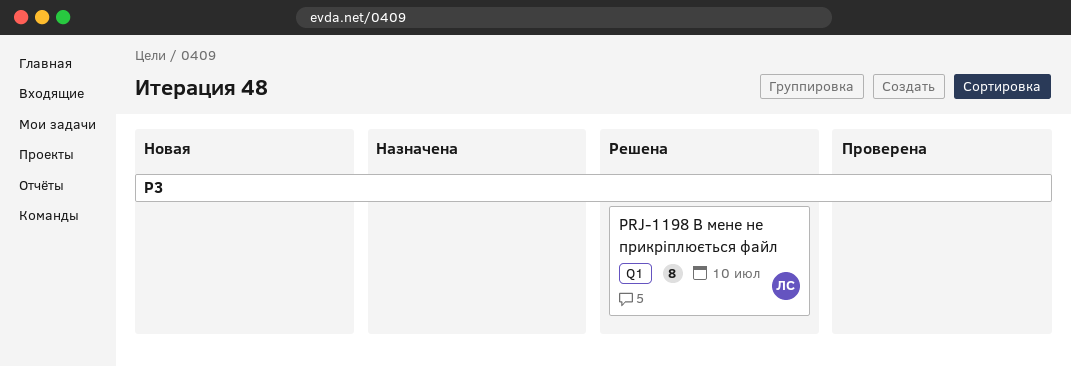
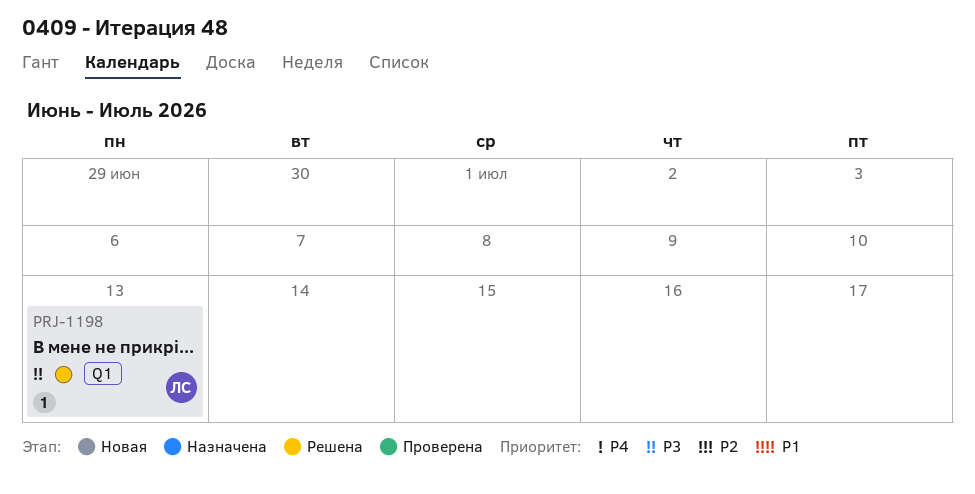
PRJ-1198, estimate: 8 -> 1
PRJ-1198, due: Jul 10 -> Jul 13

